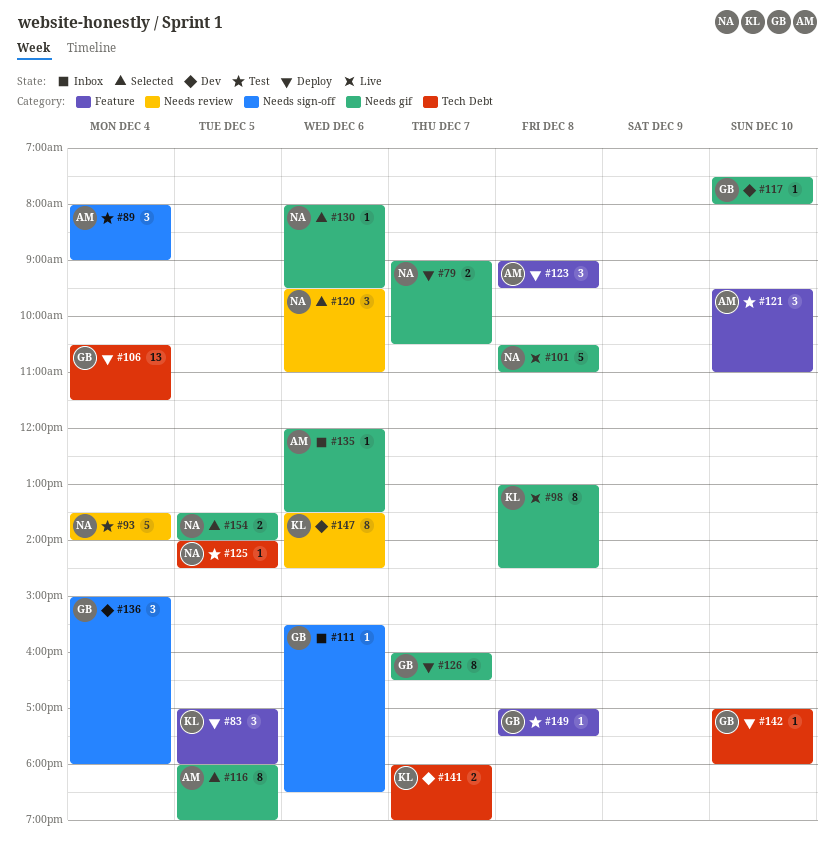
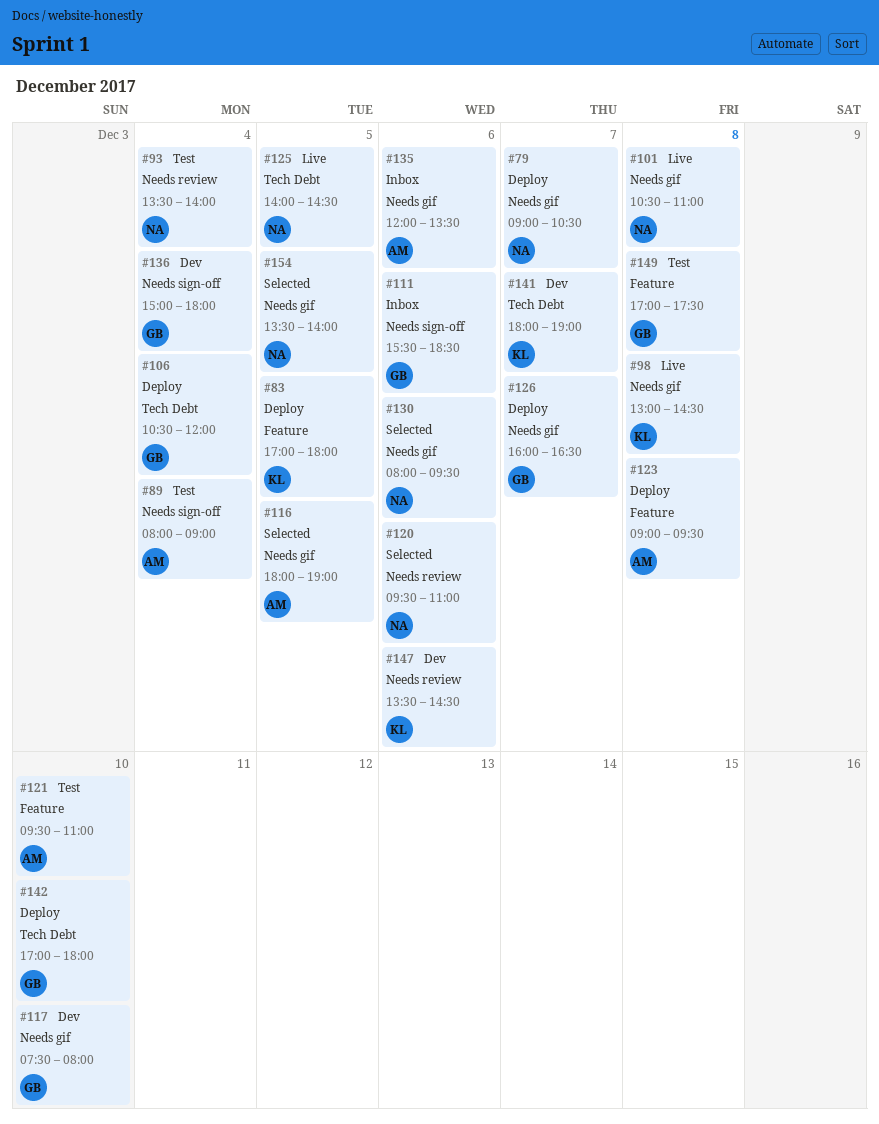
#106, ends: 11:30 -> 12:00
#125, status: Test -> Live

